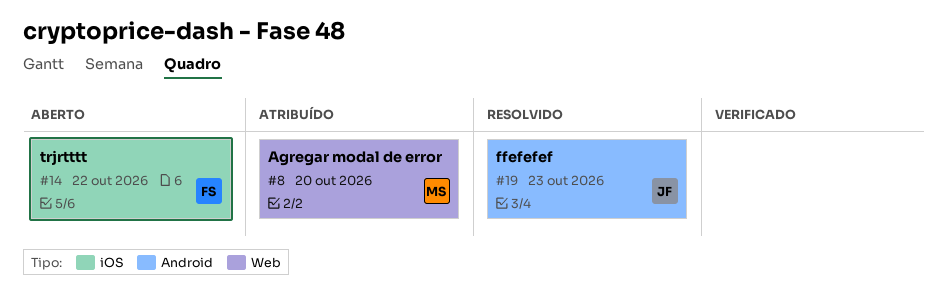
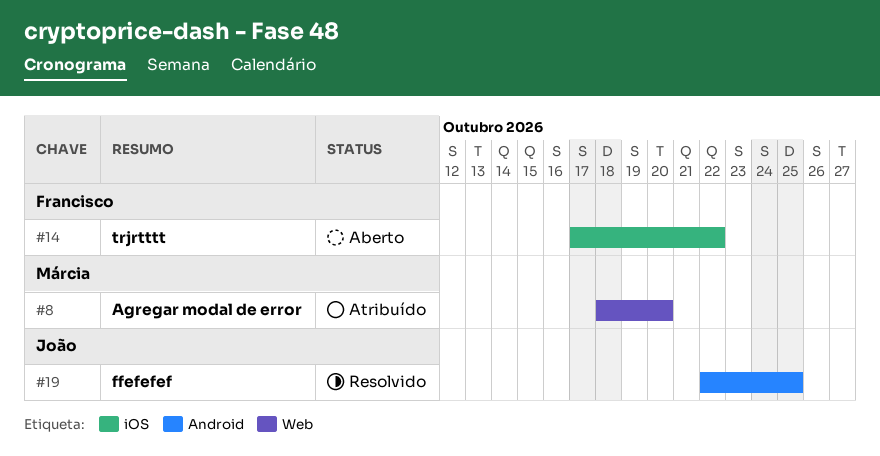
#19, due: Oct 23 -> Oct 25

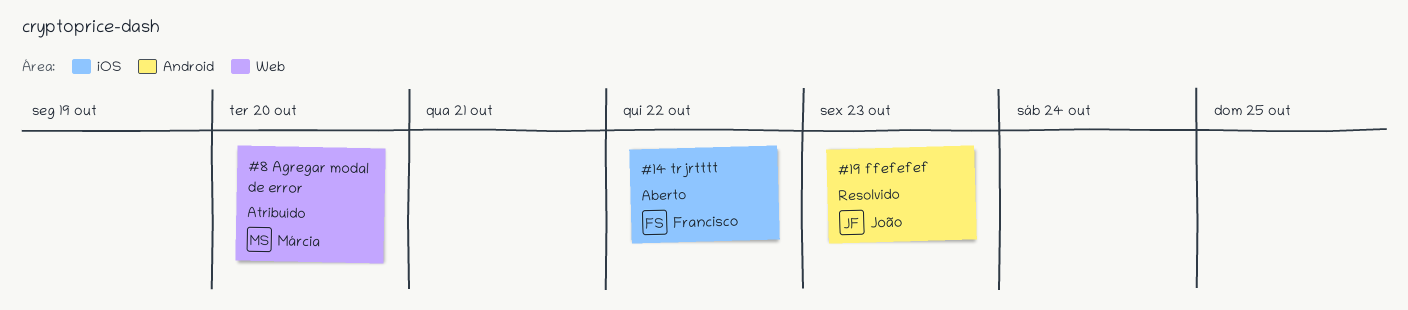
#19, due: Oct 25 -> Oct 23

